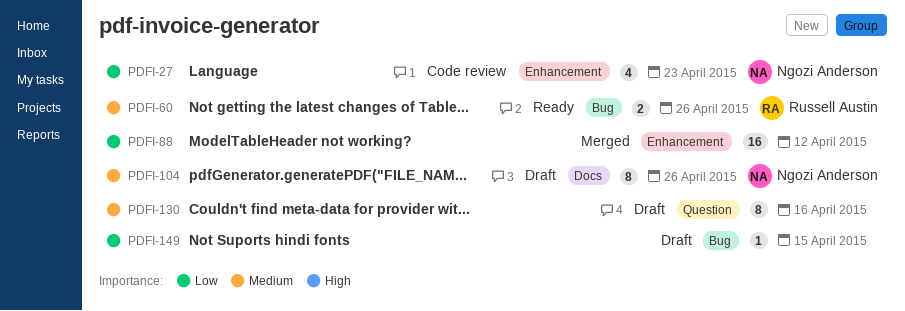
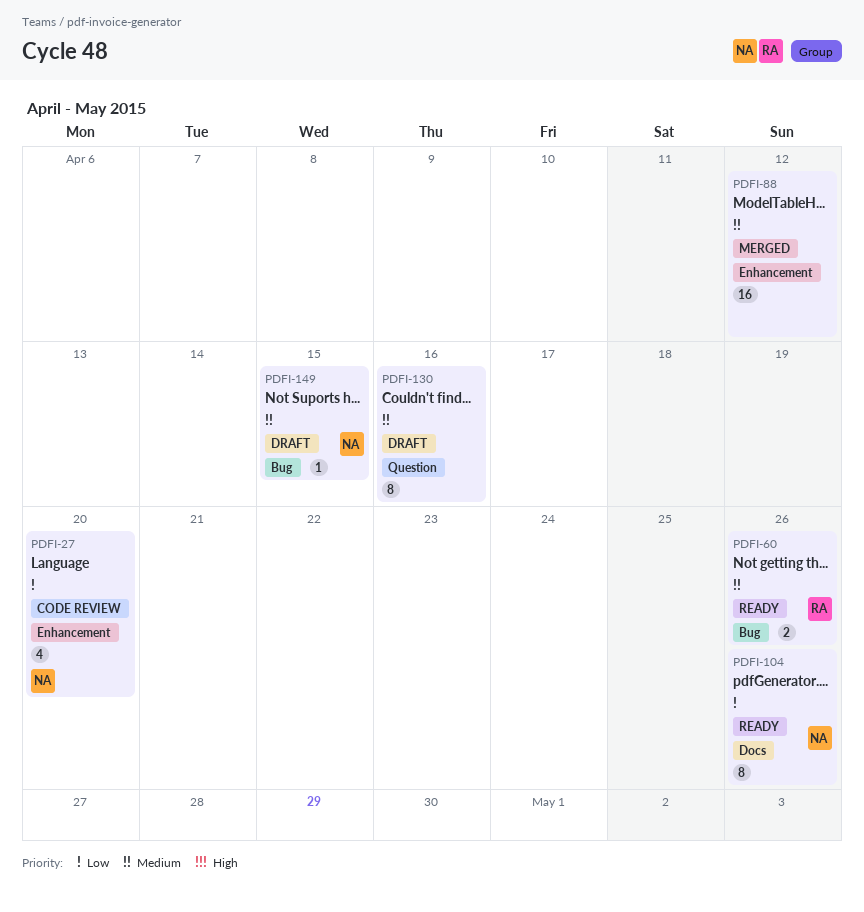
PDFI-27, due: Apr 23 -> Apr 20
PDFI-88, priority: Low -> Medium
PDFI-104, status: Draft -> Ready
PDFI-104, priority: Medium -> Low
PDFI-149, owner: none -> Ngozi Anderson
PDFI-149, priority: Low -> Medium

